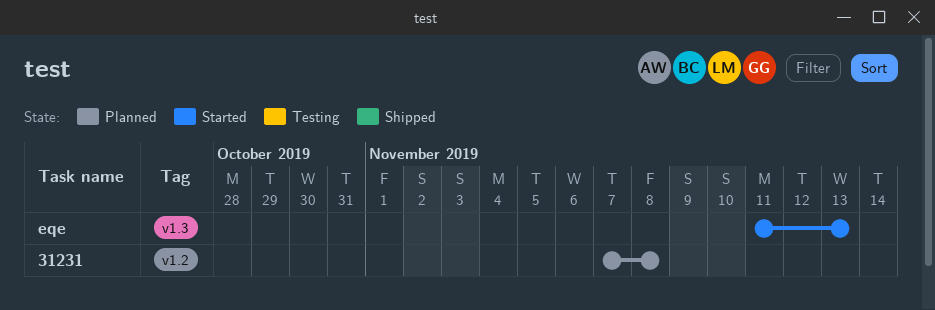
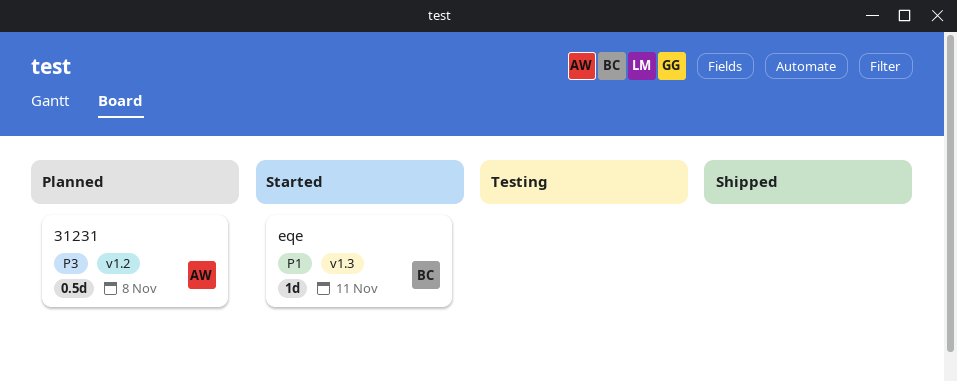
eqe, due: Nov 13 -> Nov 11

